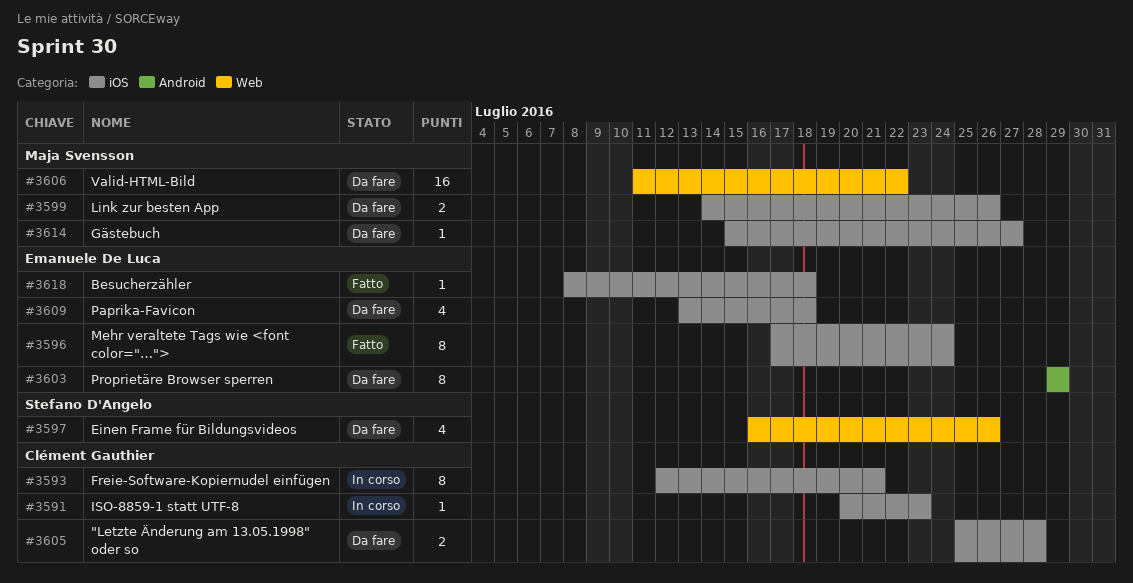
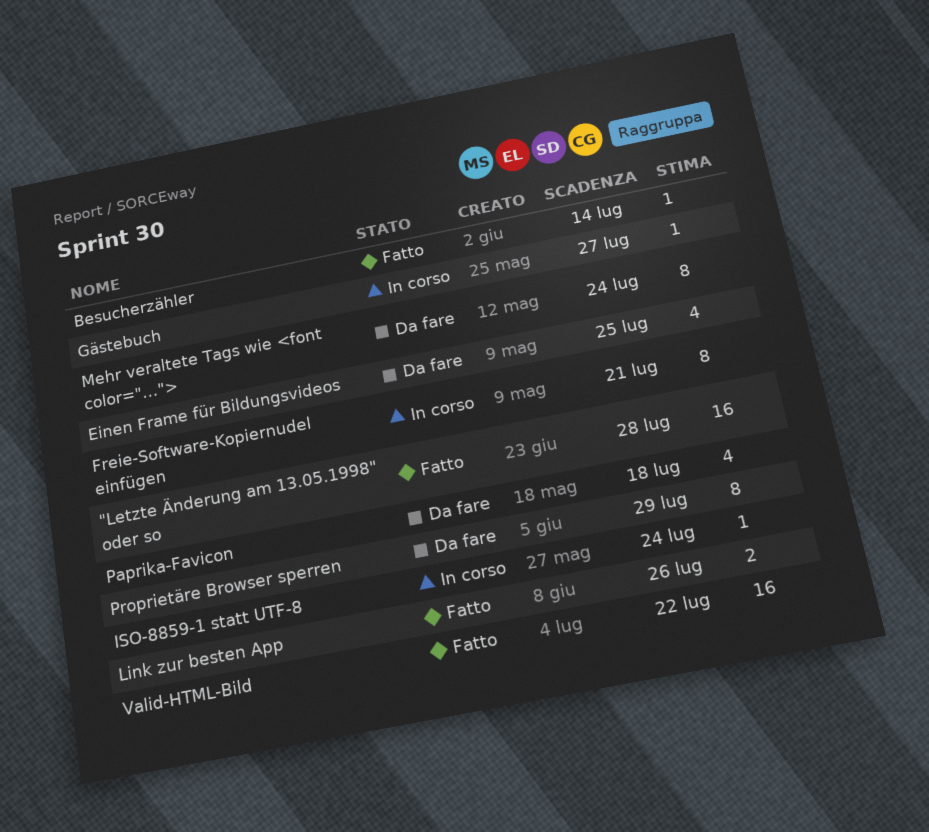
"Letzte Änderung am 13.05.1998" oder so, status: Da fare -> Fatto
"Letzte Änderung am 13.05.1998" oder so, estimate: 2 -> 16
Besucherzähler, due: Jul 18 -> Jul 14
Einen Frame für Bildungsvideos, due: Jul 26 -> Jul 25
Gästebuch, status: Da fare -> In corso
ISO-8859-1 statt UTF-8, due: Jul 23 -> Jul 24
Link zur besten App, status: Da fare -> Fatto
Mehr veraltete Tags wie <font color="…">, status: Fatto -> Da fare
Valid-HTML-Bild, status: Da fare -> Fatto

